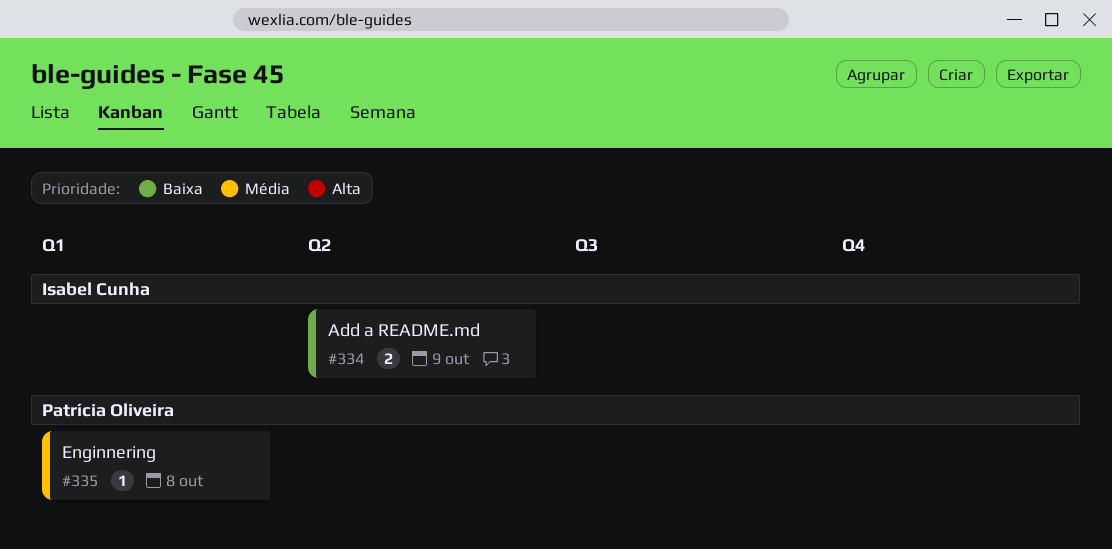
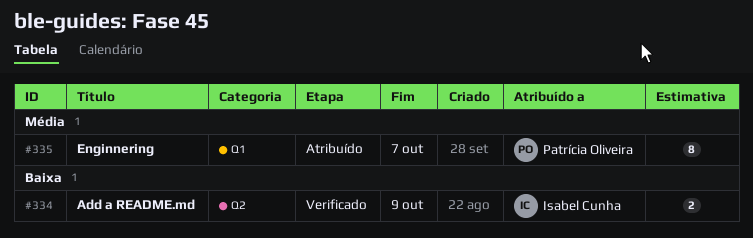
#335, estimate: 1 -> 8
#335, due: Oct 8 -> Oct 7

